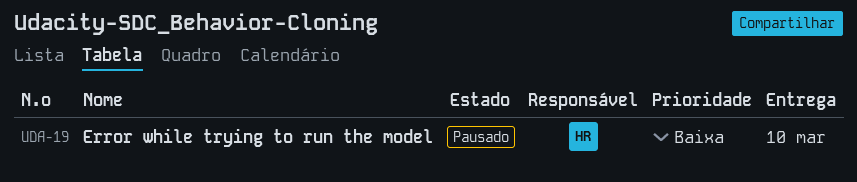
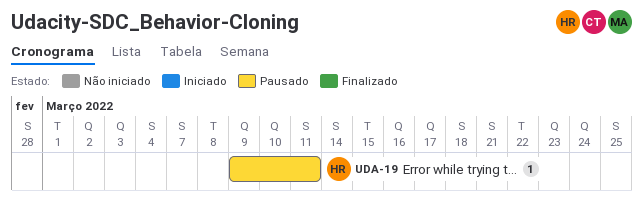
UDA-19, due: Mar 10 -> Mar 11

